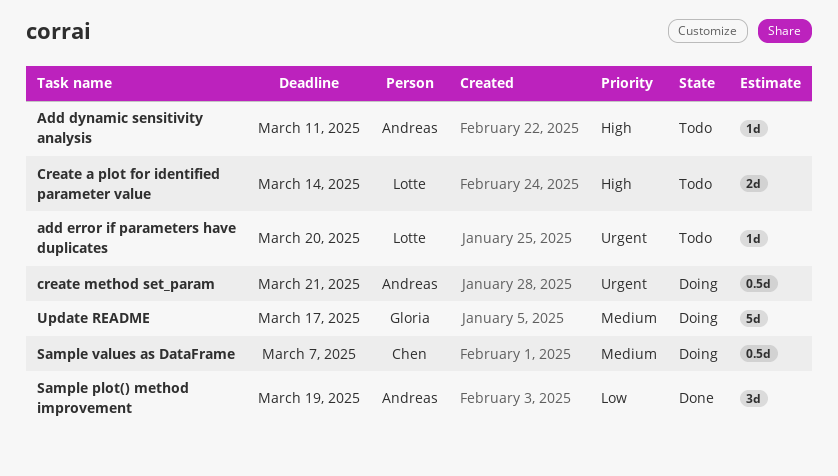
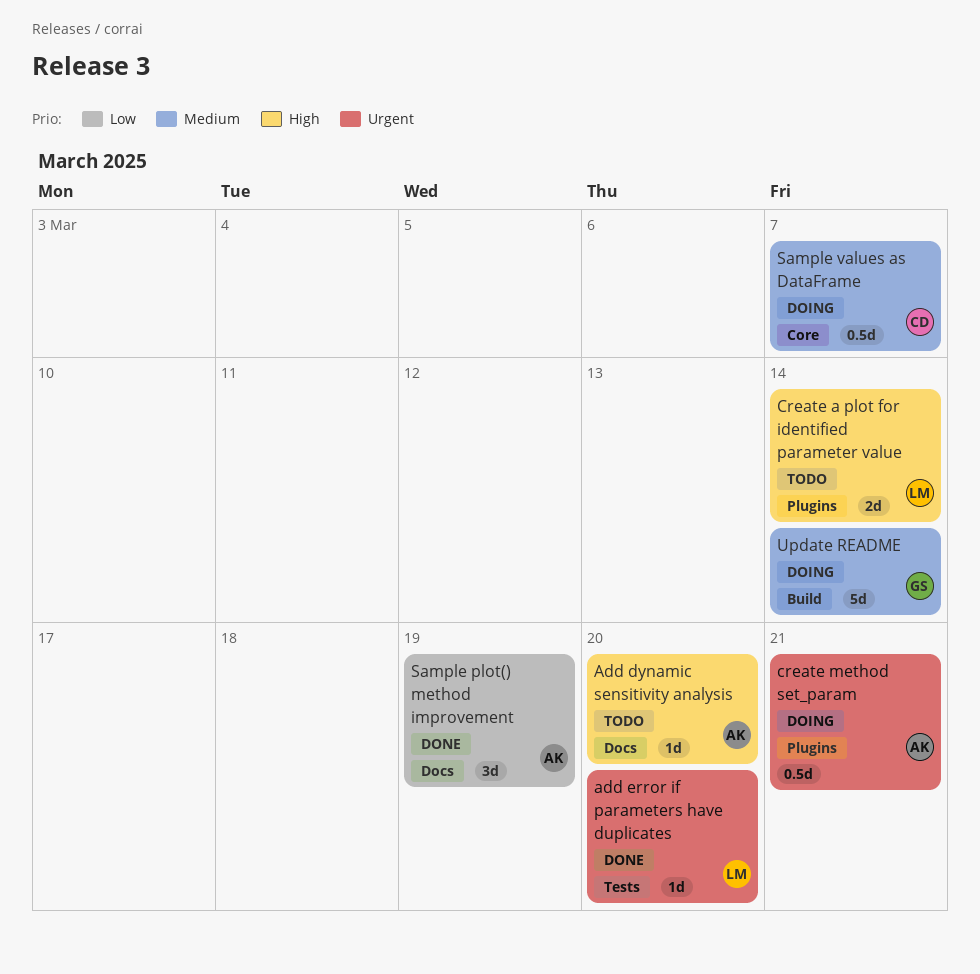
Add dynamic sensitivity analysis, due: Mar 11 -> Mar 20
add error if parameters have duplicates, status: Todo -> Done
Update README, due: Mar 17 -> Mar 14

